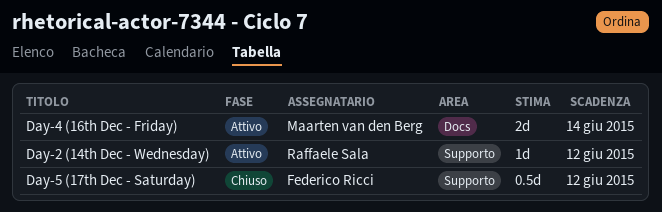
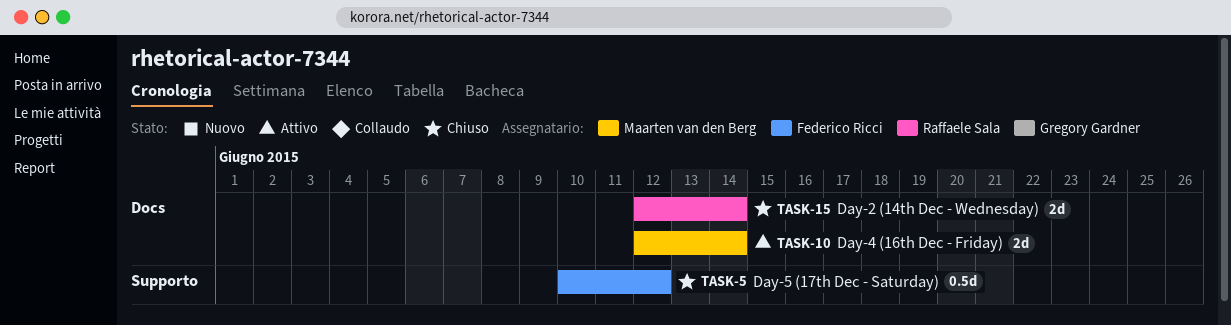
Day-2 (14th Dec - Wednesday), status: Attivo -> Chiuso
Day-2 (14th Dec - Wednesday), label: Supporto -> Docs
Day-2 (14th Dec - Wednesday), estimate: 1d -> 2d
Day-2 (14th Dec - Wednesday), due: Jun 12 -> Jun 14

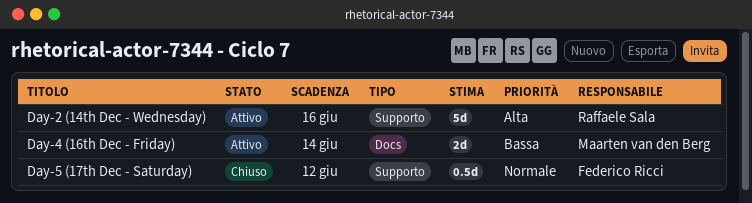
Day-2 (14th Dec - Wednesday), status: Chiuso -> Attivo
Day-2 (14th Dec - Wednesday), label: Docs -> Supporto
Day-2 (14th Dec - Wednesday), estimate: 2d -> 5d
Day-2 (14th Dec - Wednesday), due: Jun 14 -> Jun 16

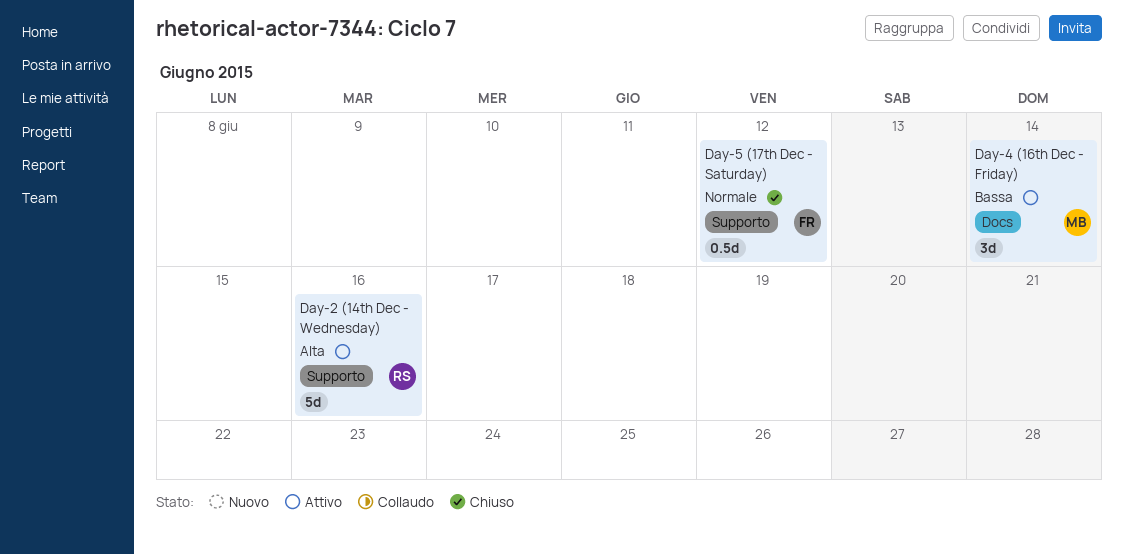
Day-4 (16th Dec - Friday), estimate: 2d -> 3d

